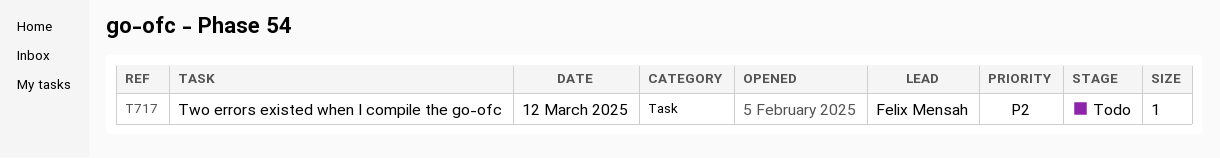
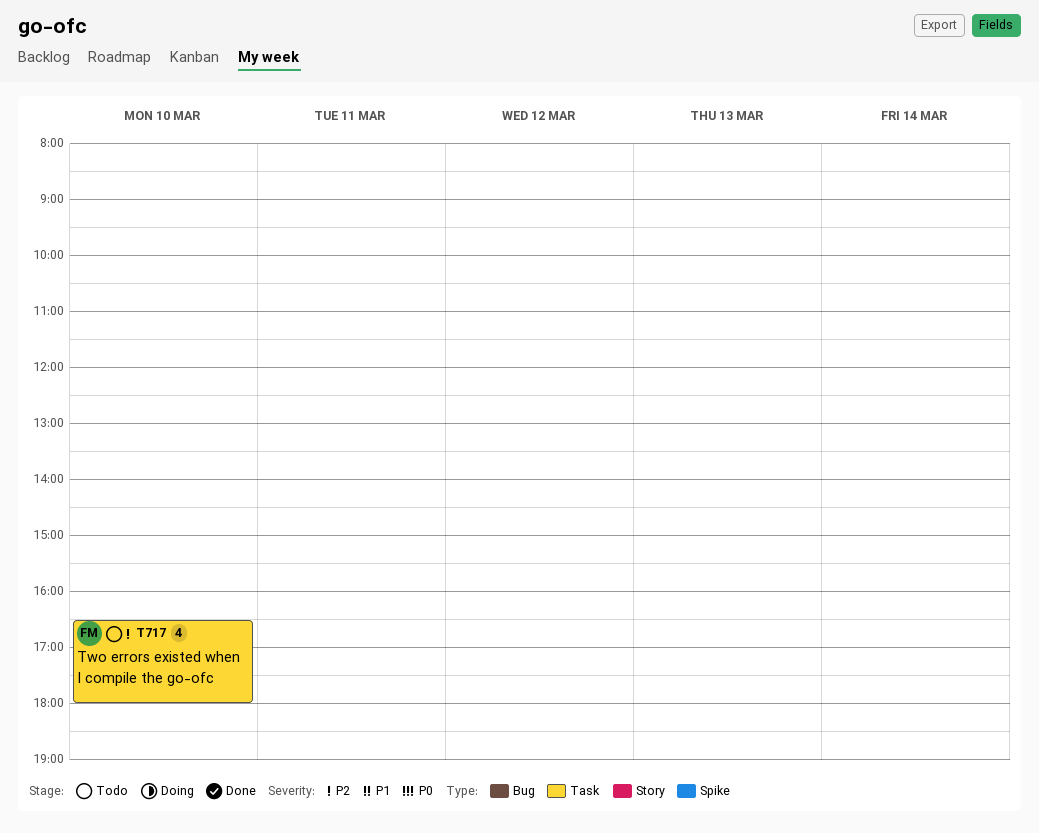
T717, estimate: 1 -> 4
T717, day: Mar 12 -> Mar 10

